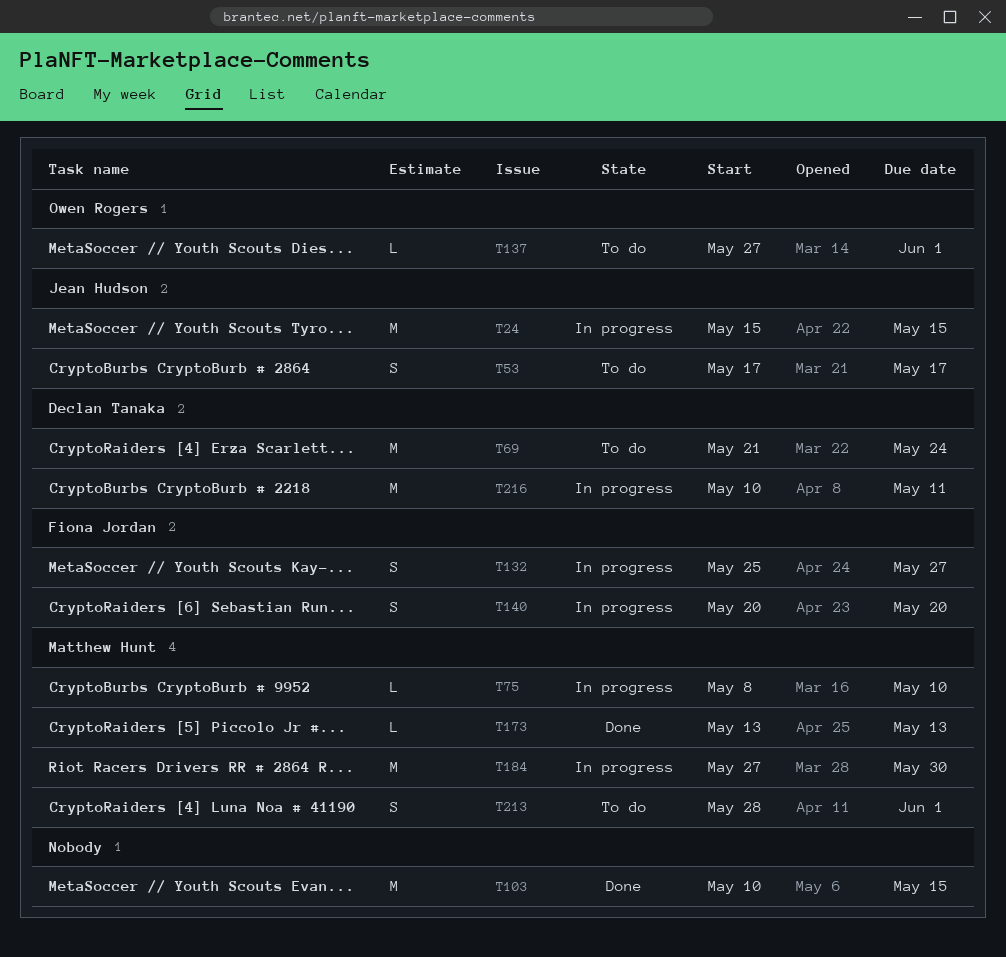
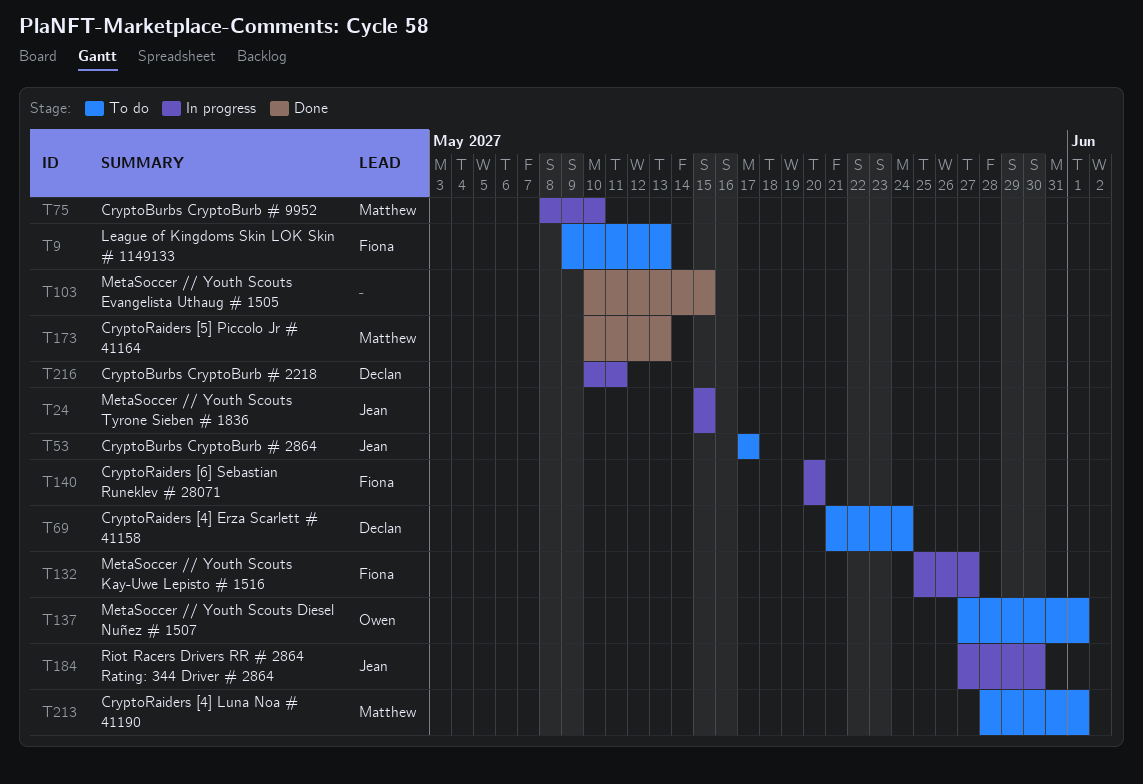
T9: none -> present
T173, start: May 13 -> May 10
T184, owner: Matthew Hunt -> Jean Hudson

